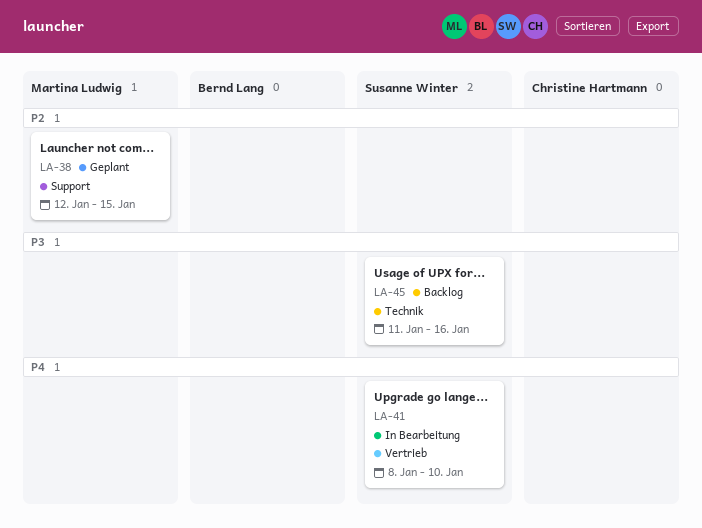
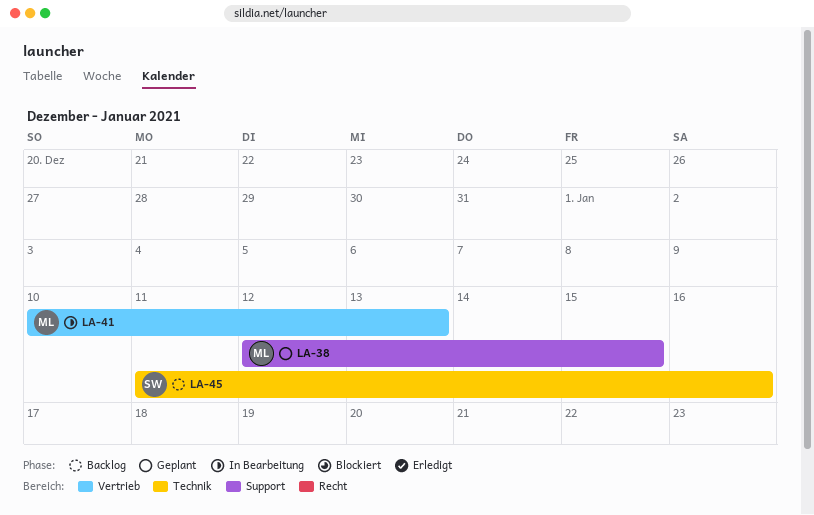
LA-41, owner: Susanne Winter -> Martina Ludwig
LA-41, start: Jan 8 -> Jan 10
LA-41, due: Jan 10 -> Jan 13

